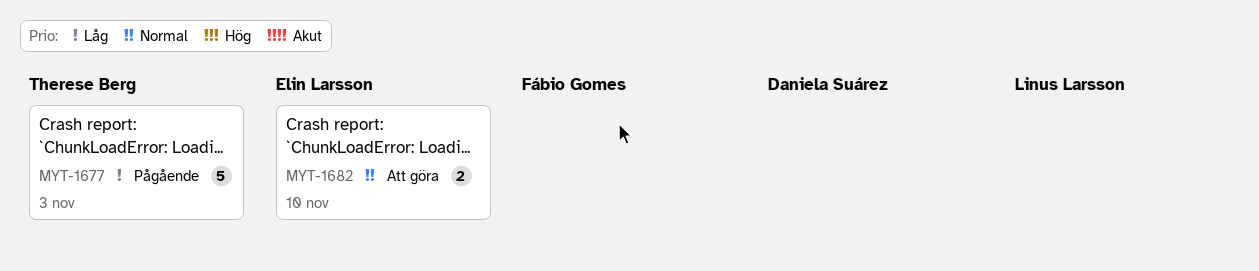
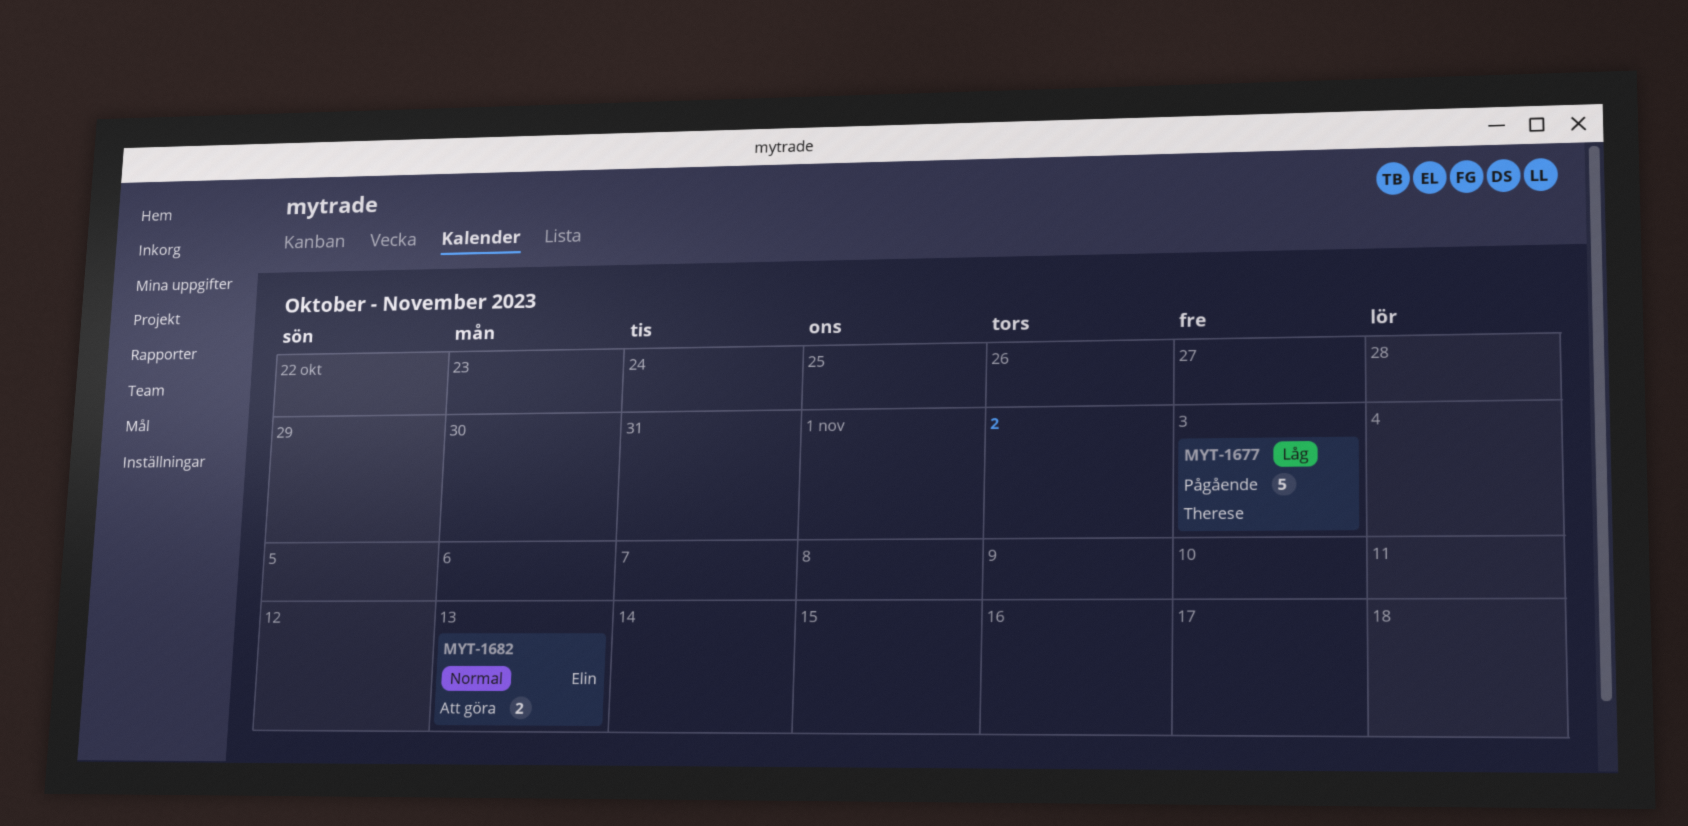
MYT-1682, due: Nov 10 -> Nov 13

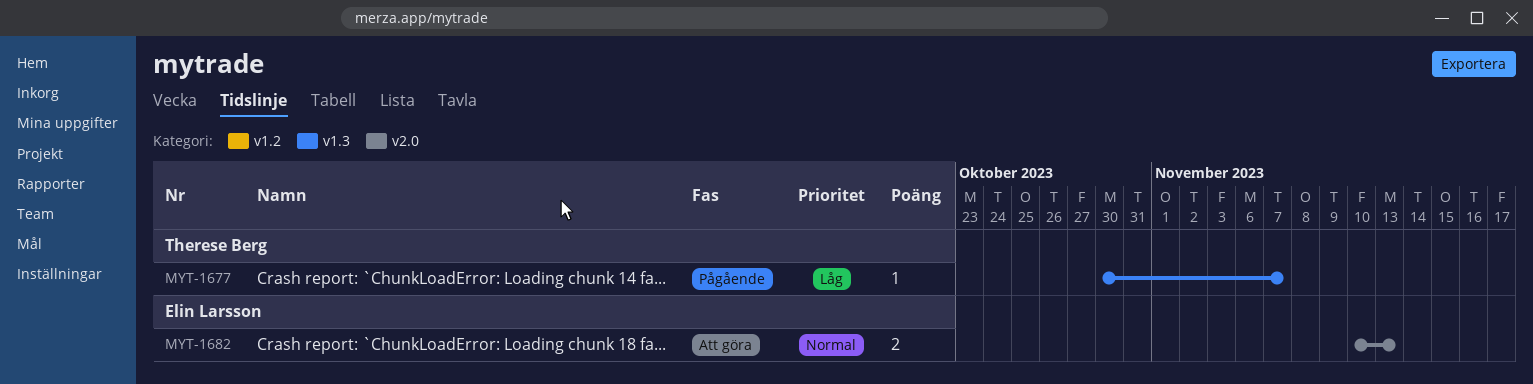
MYT-1677, estimate: 5 -> 1
MYT-1677, due: Nov 3 -> Nov 7

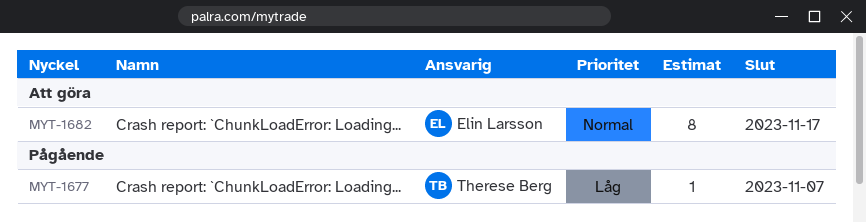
MYT-1682, estimate: 2 -> 8
MYT-1682, due: Nov 13 -> Nov 17

